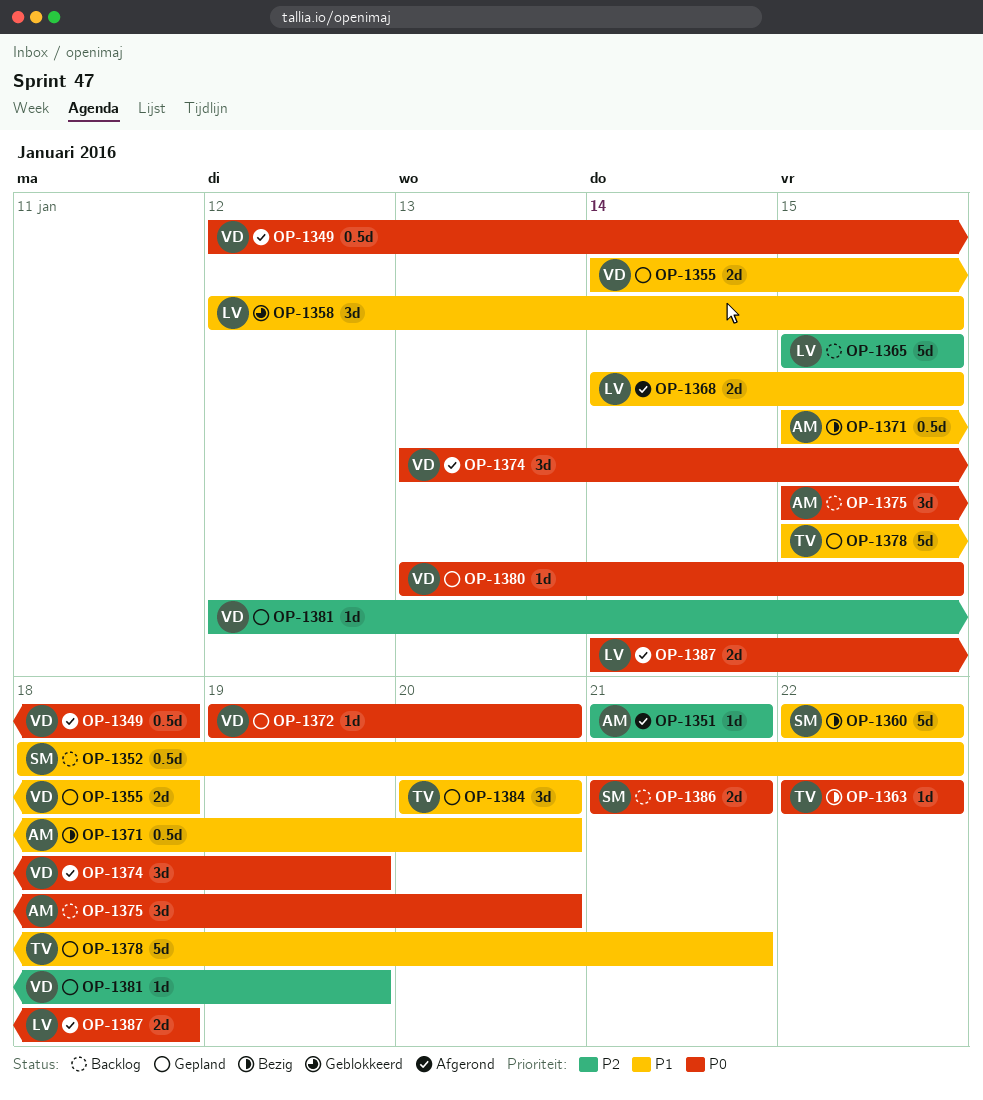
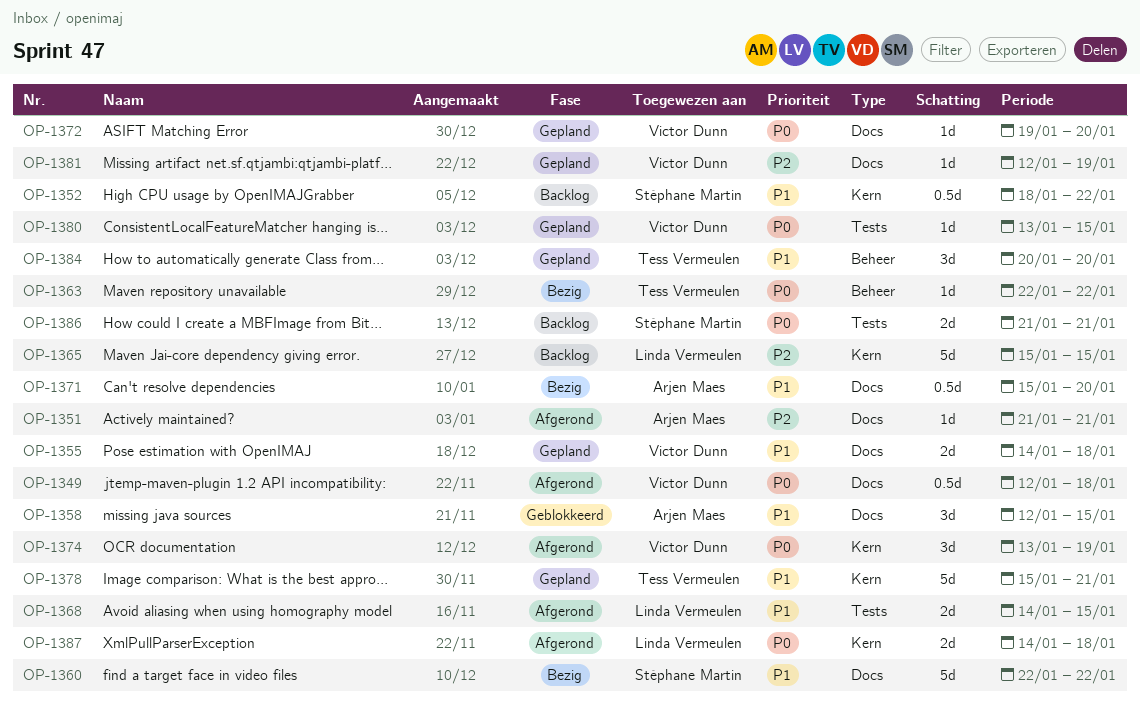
OP-1358, owner: Linda Vermeulen -> Arjen Maes
OP-1375: present -> none

